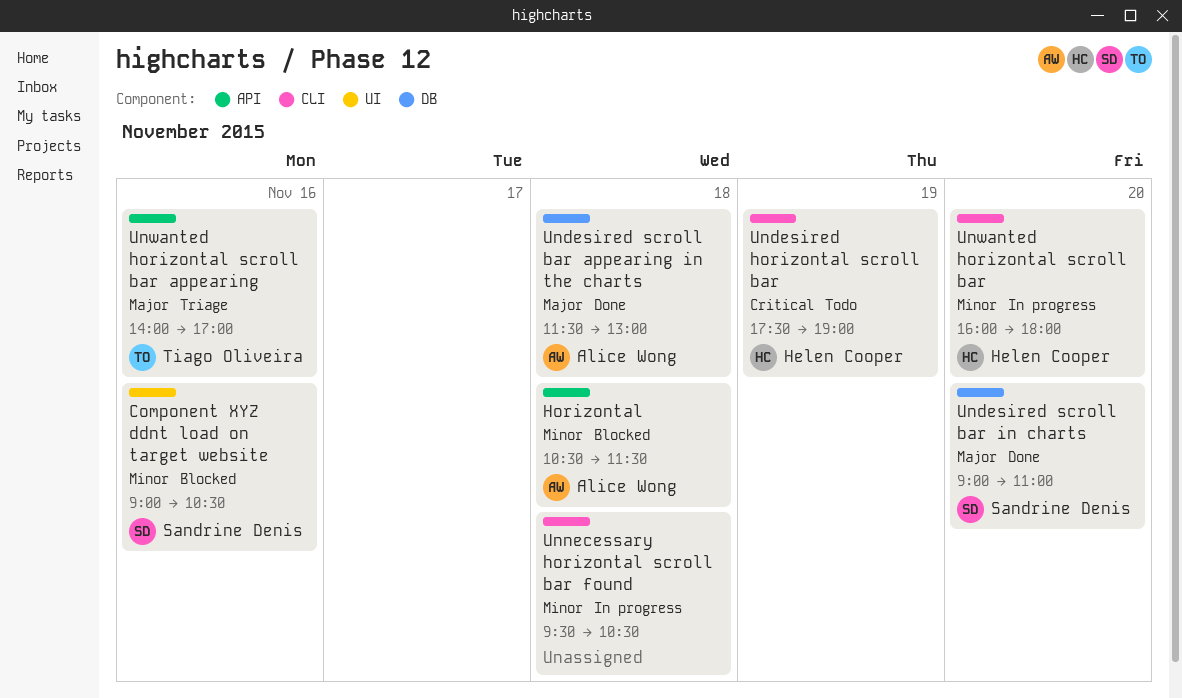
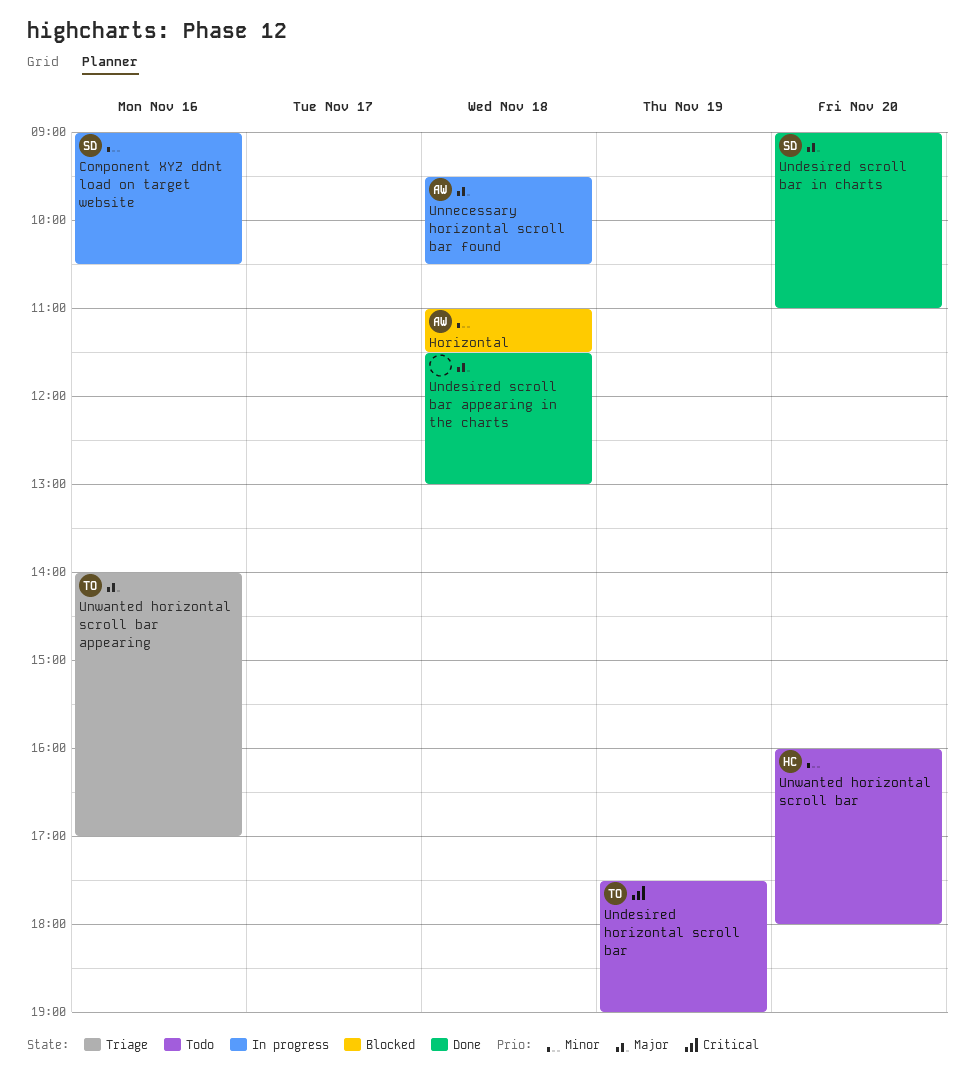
Component XYZ ddnt load on target website, status: Blocked -> In progress
Horizontal, begins: 10:30 -> 11:00
Undesired horizontal scroll bar, owner: Helen Cooper -> Tiago Oliveira
Undesired scroll bar appearing in the charts, owner: Alice Wong -> none
Unnecessary horizontal scroll bar found, owner: none -> Alice Wong
Unnecessary horizontal scroll bar found, priority: Minor -> Major
Unwanted horizontal scroll bar, status: In progress -> Todo

